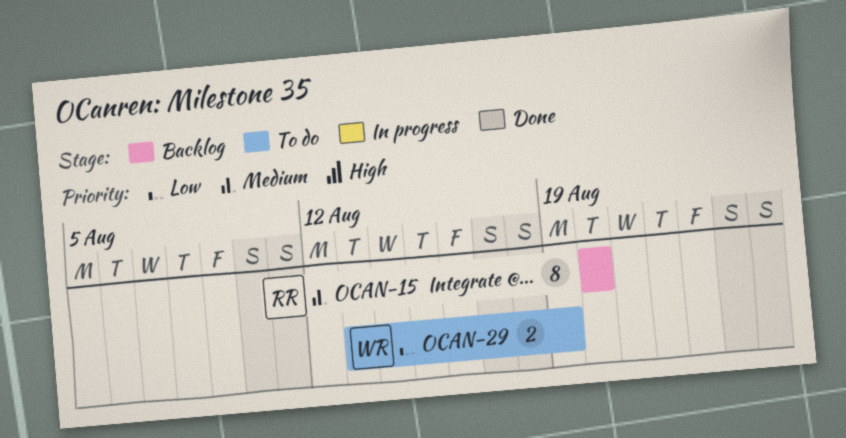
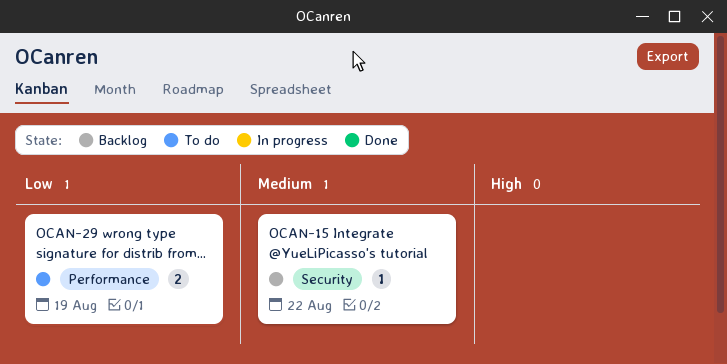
OCAN-15, estimate: 8 -> 1
OCAN-15, due: Aug 20 -> Aug 22

